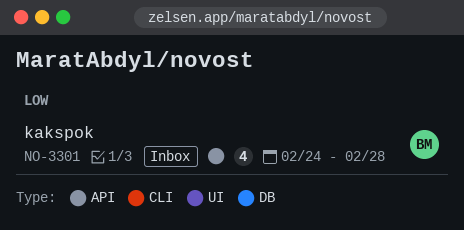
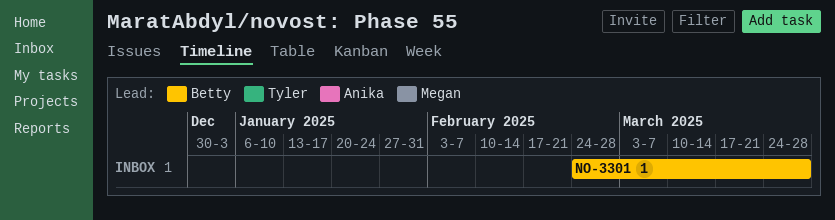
NO-3301, estimate: 4 -> 1
NO-3301, due: Feb 28 -> Mar 28

